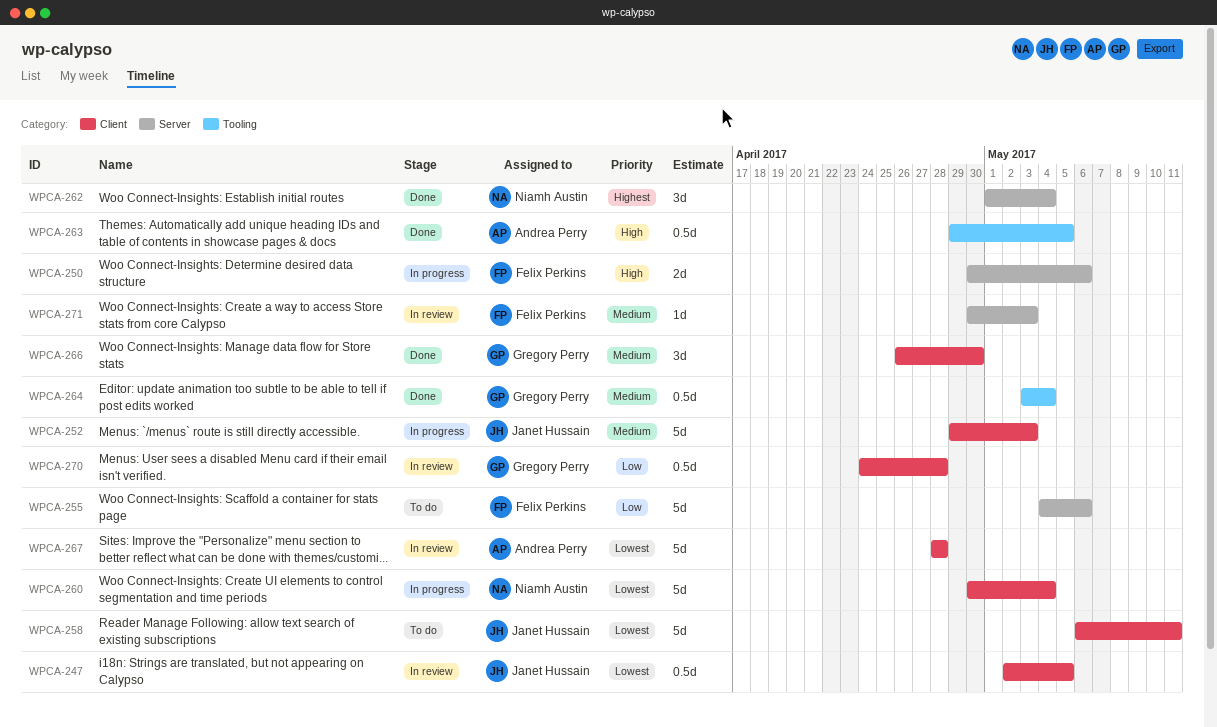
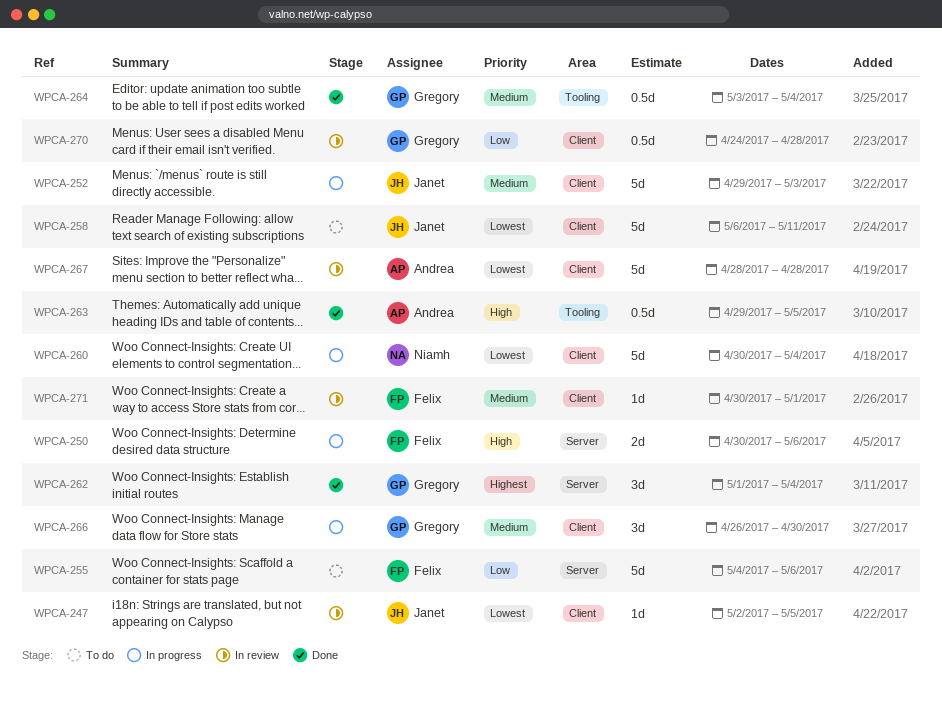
WPCA-247, estimate: 0.5d -> 1d
WPCA-262, owner: Niamh Austin -> Gregory Perry
WPCA-266, status: Done -> In progress
WPCA-271, label: Server -> Client
WPCA-271, due: May 3 -> May 1

